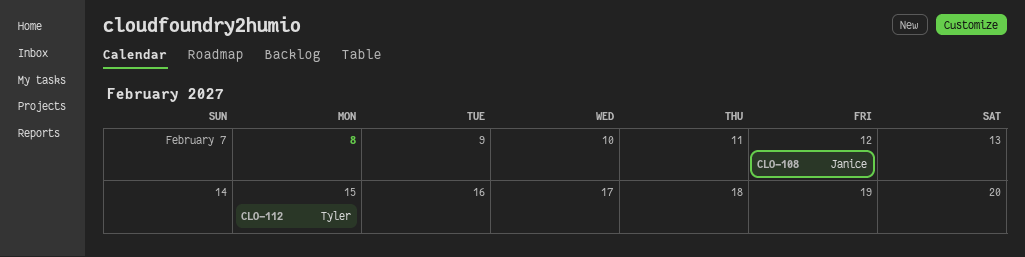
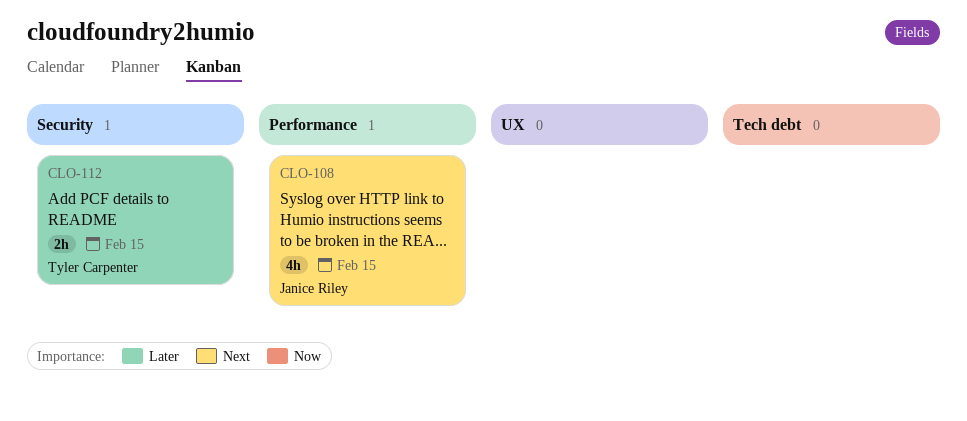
CLO-108, due: Feb 12 -> Feb 15

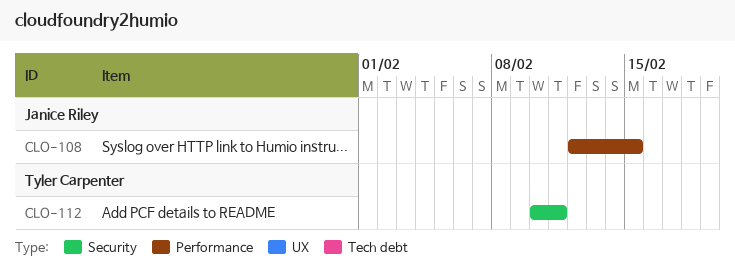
CLO-112, due: Feb 15 -> Feb 11

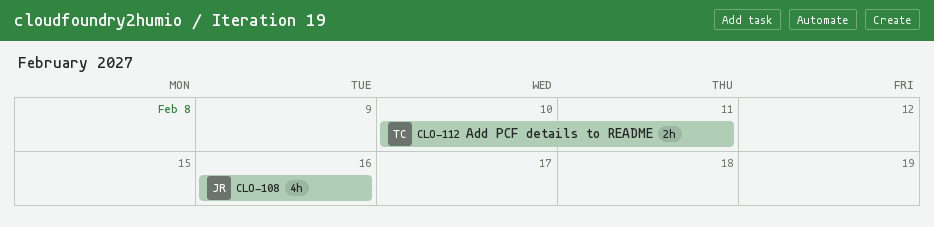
CLO-108, start: Feb 12 -> Feb 16
CLO-108, due: Feb 15 -> Feb 16

